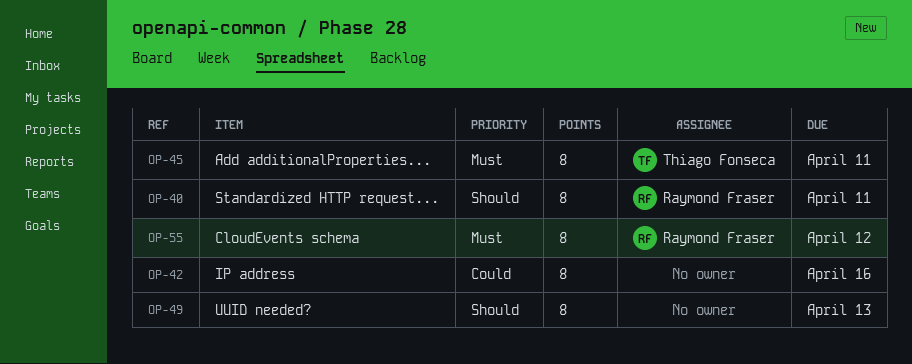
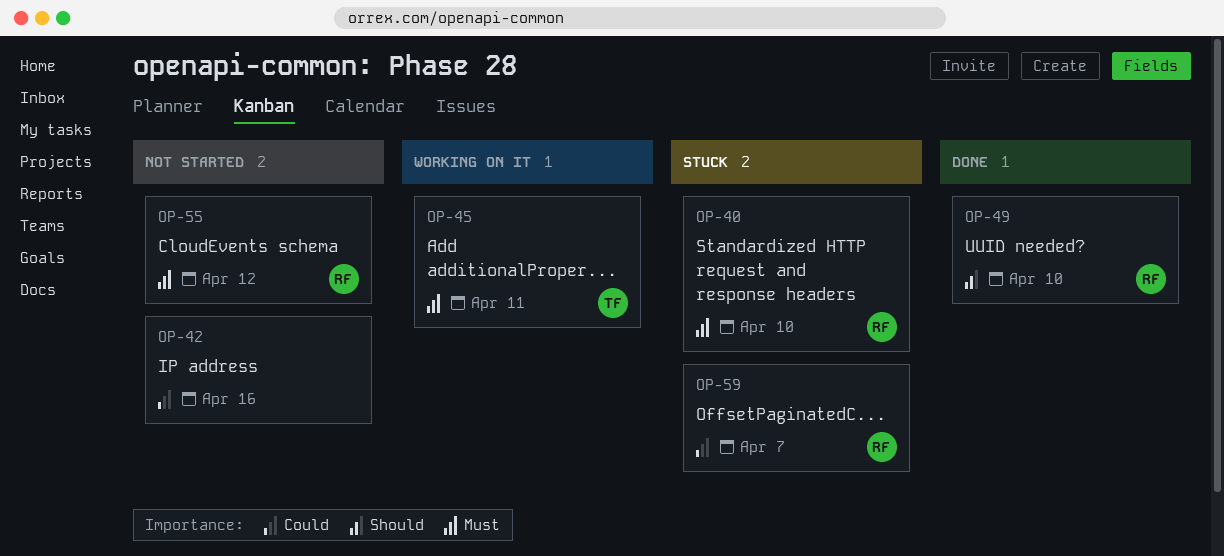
OP-40, priority: Should -> Must
OP-40, due: Apr 11 -> Apr 10
OP-49, owner: none -> Raymond Fraser
OP-49, due: Apr 13 -> Apr 10
OP-59: none -> present

